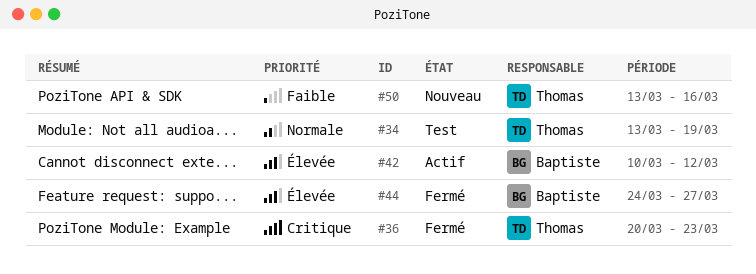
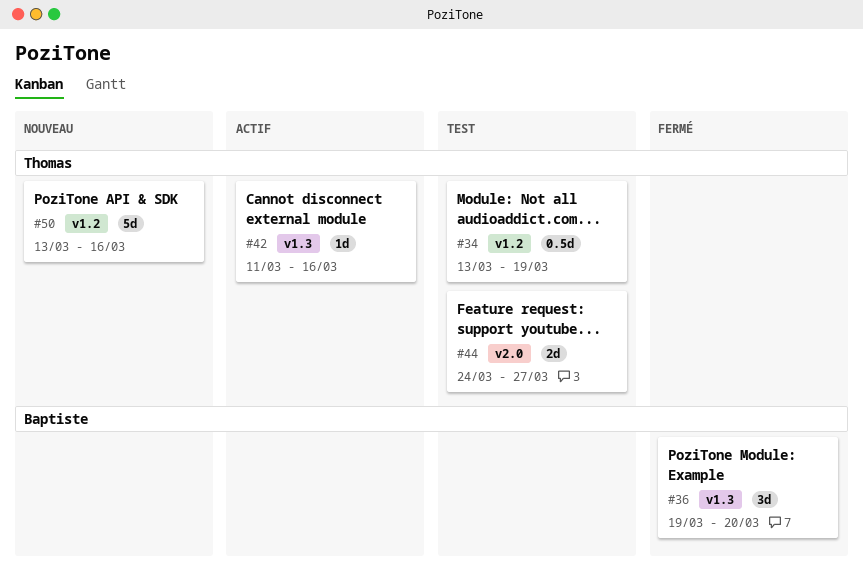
#36, owner: Thomas -> Baptiste
#36, start: Mar 20 -> Mar 19
#36, due: Mar 23 -> Mar 20
#42, owner: Baptiste -> Thomas
#42, start: Mar 10 -> Mar 11
#42, due: Mar 12 -> Mar 16
#44, status: Fermé -> Test
#44, owner: Baptiste -> Thomas

